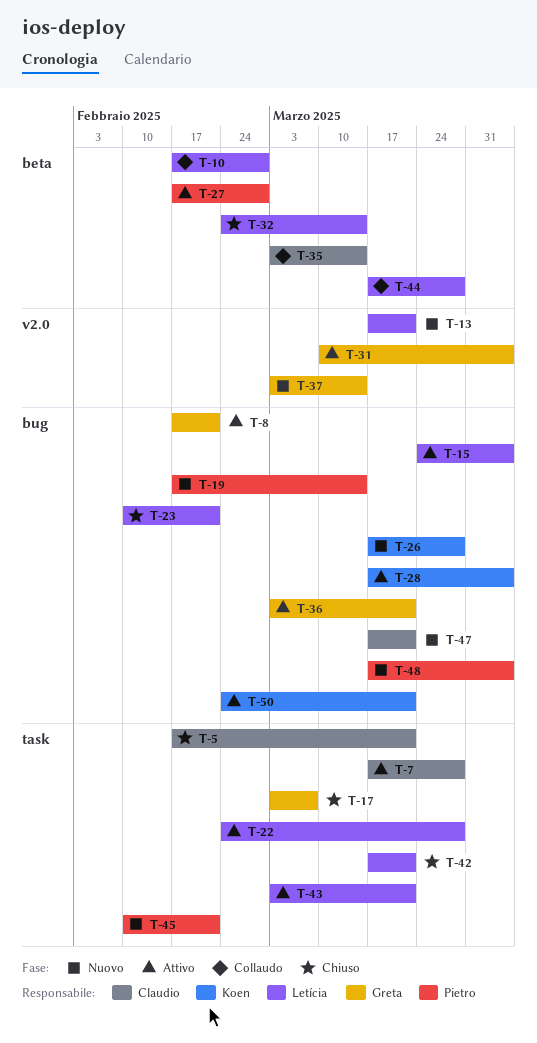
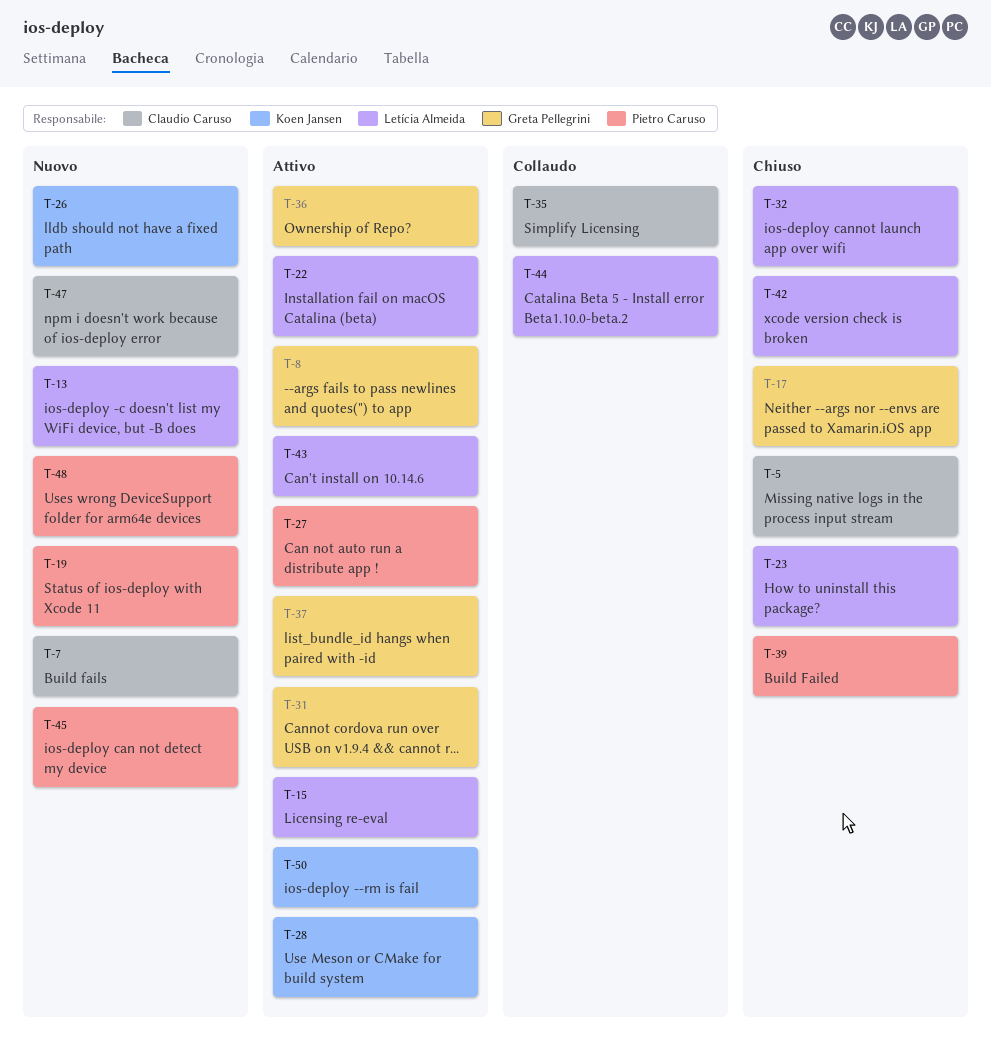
T-7, status: Attivo -> Nuovo
T-10: present -> none
T-37, status: Nuovo -> Attivo
T-39: none -> present

